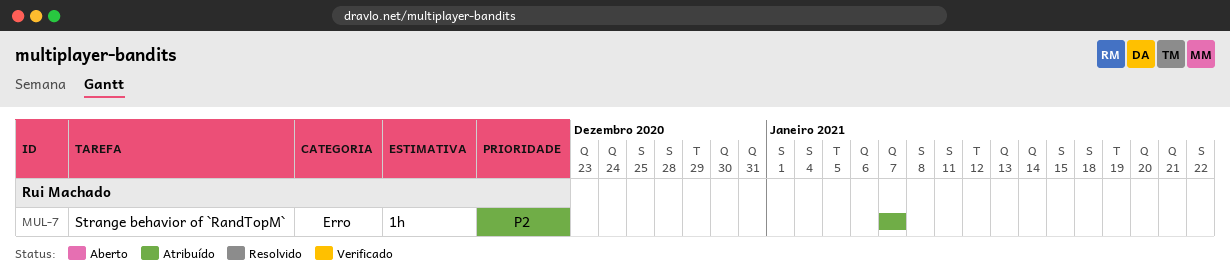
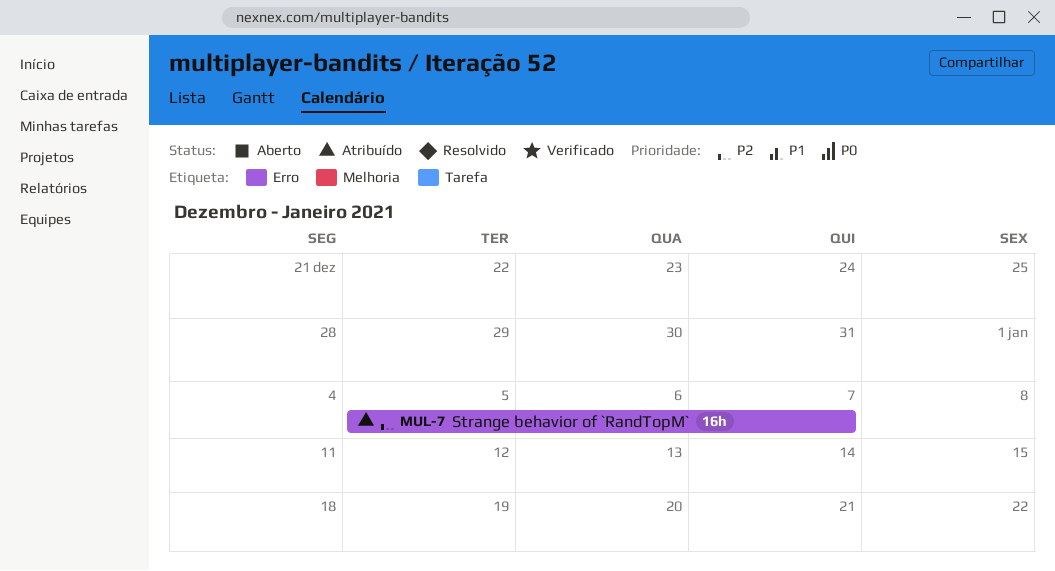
MUL-7, estimate: 1h -> 16h
MUL-7, start: Jan 7 -> Jan 5

